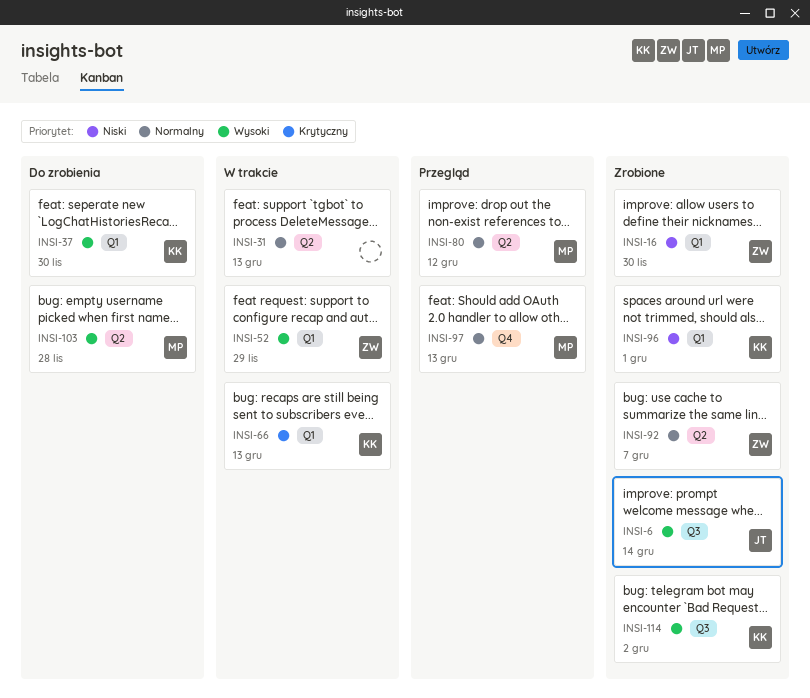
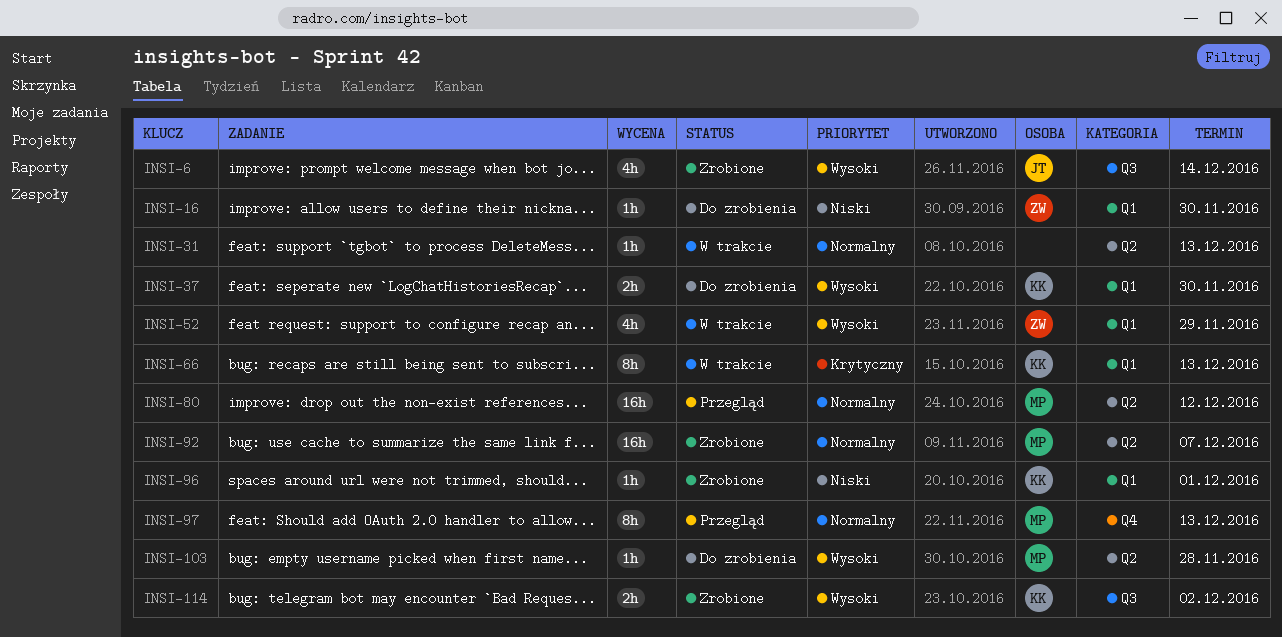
INSI-16, status: Zrobione -> Do zrobienia
INSI-92, owner: ZW -> MP

